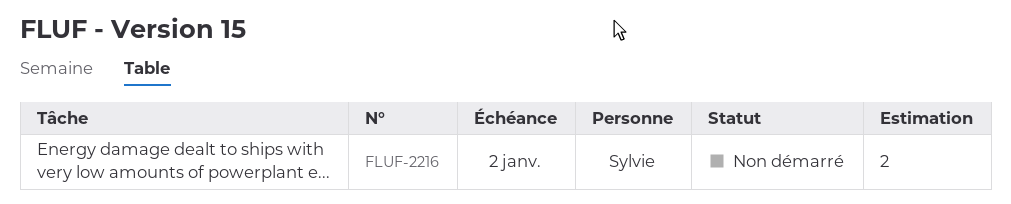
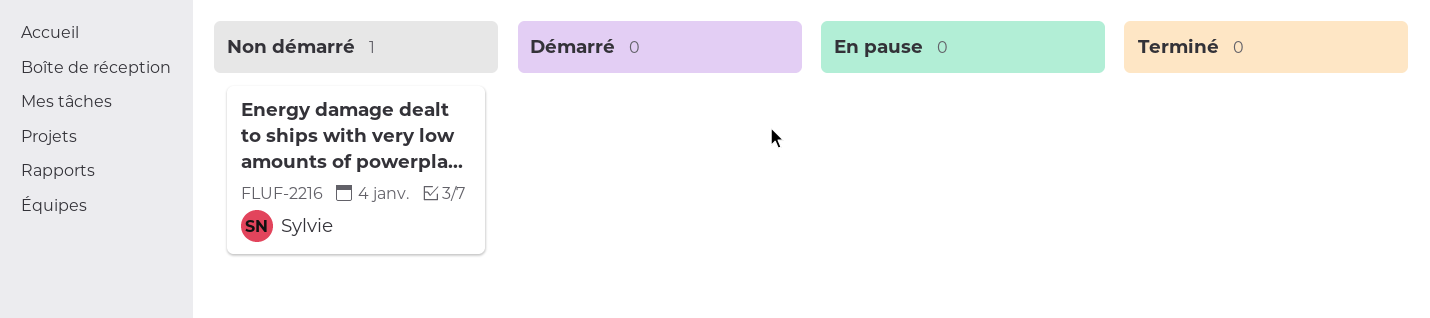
FLUF-2216, due: Jan 2 -> Jan 4

